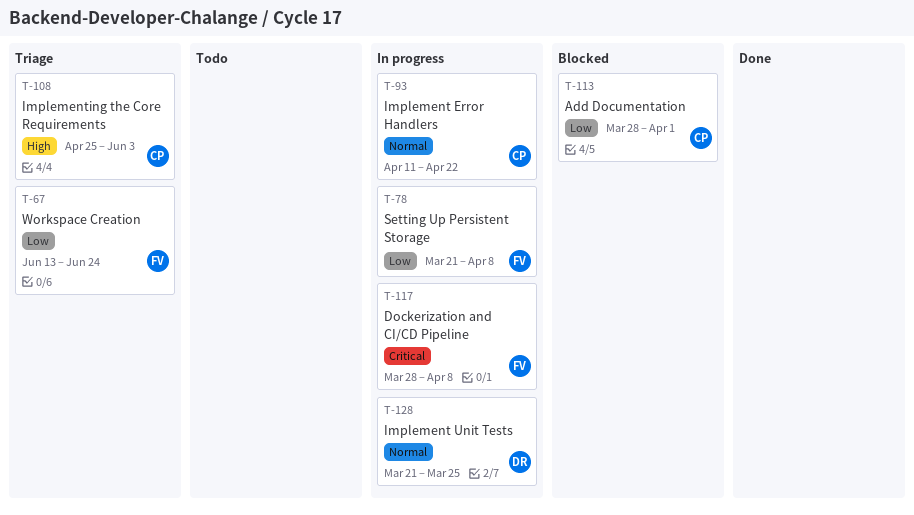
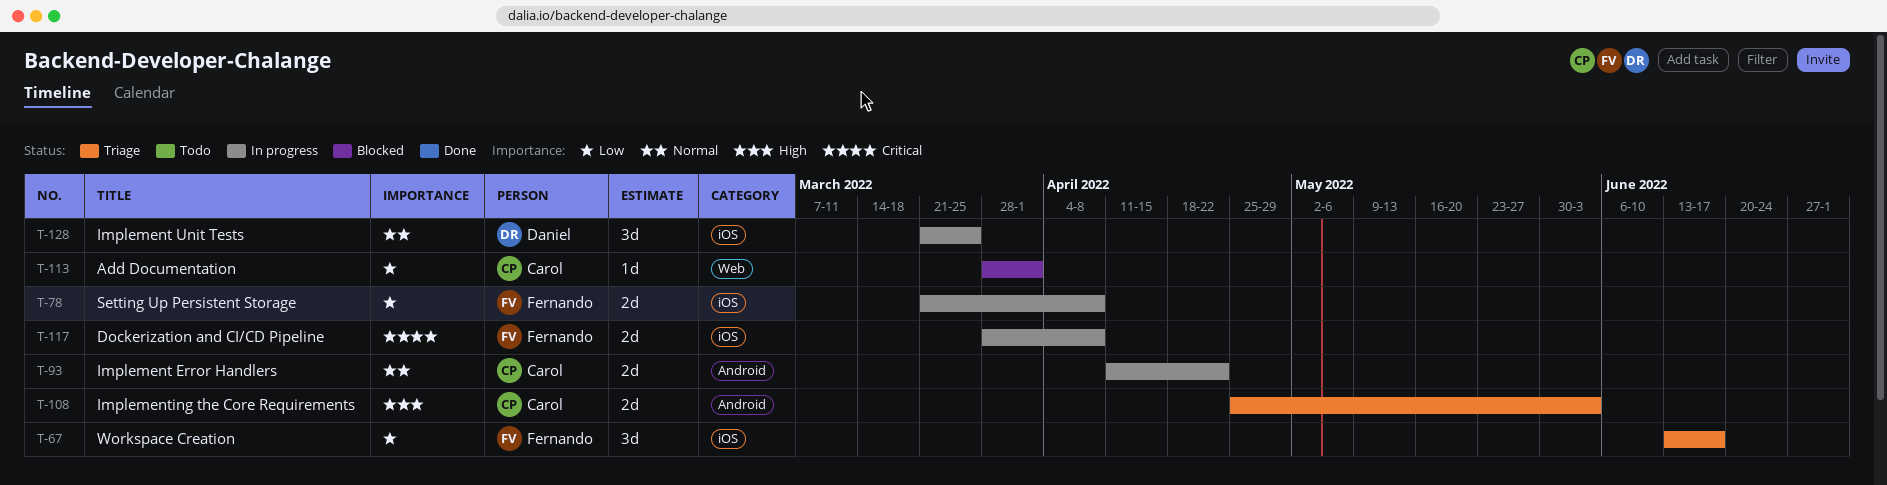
T-67, due: Jun 24 -> Jun 17

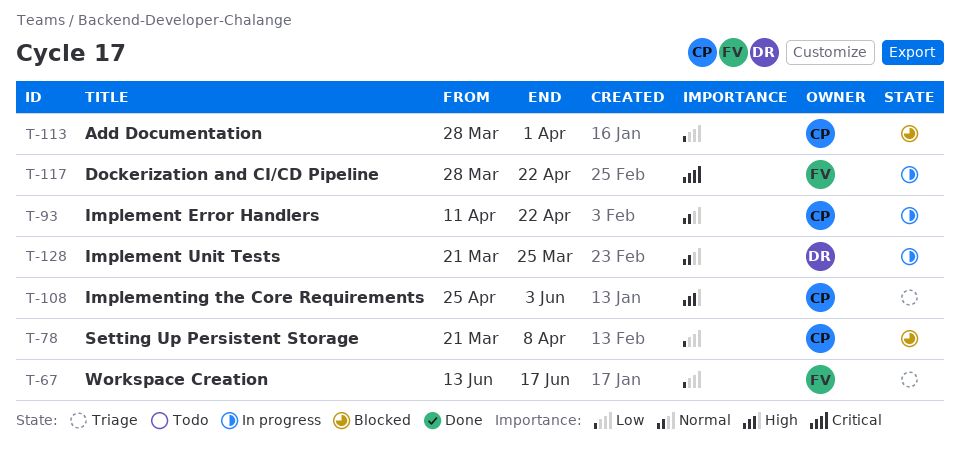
T-78, status: In progress -> Blocked
T-78, owner: Fernando -> Carol
T-117, due: Apr 8 -> Apr 22

